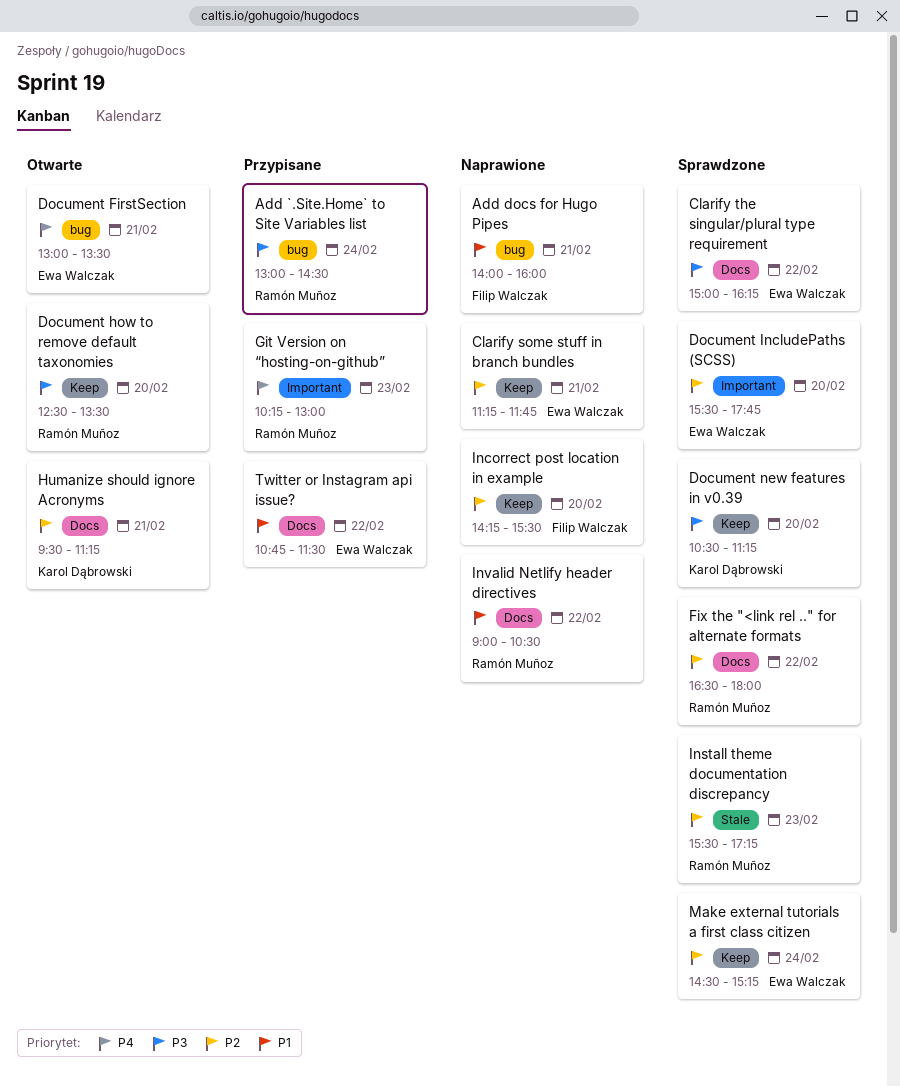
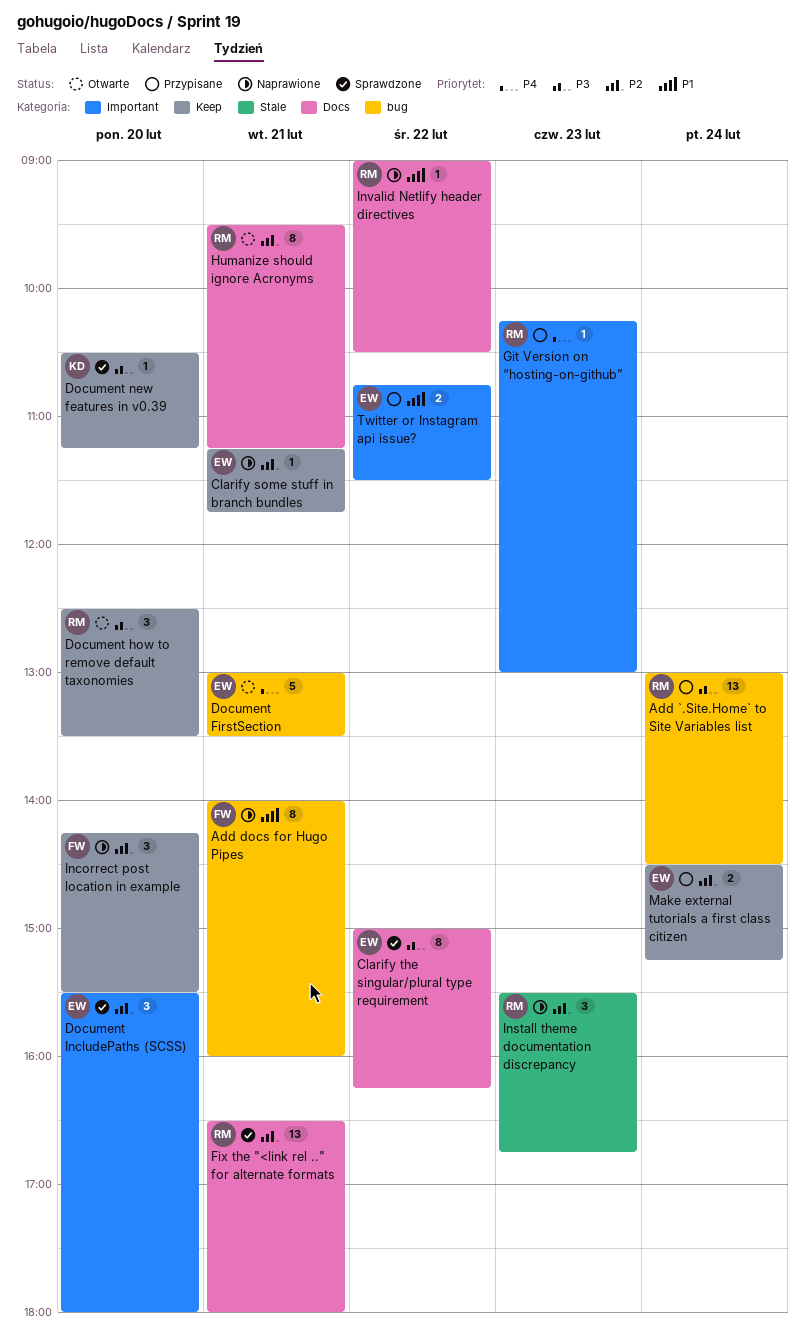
Document IncludePaths (SCSS), ends: 17:45 -> 18:00
Fix the "<link rel .." for alternate formats, day: Feb 22 -> Feb 21
Humanize should ignore Acronyms, owner: Karol Dąbrowski -> Ramón Muñoz
Install theme documentation discrepancy, status: Sprawdzone -> Naprawione
Install theme documentation discrepancy, ends: 17:15 -> 16:45
Make external tutorials a first class citizen, status: Sprawdzone -> Przypisane
Twitter or Instagram api issue?, label: Docs -> Important

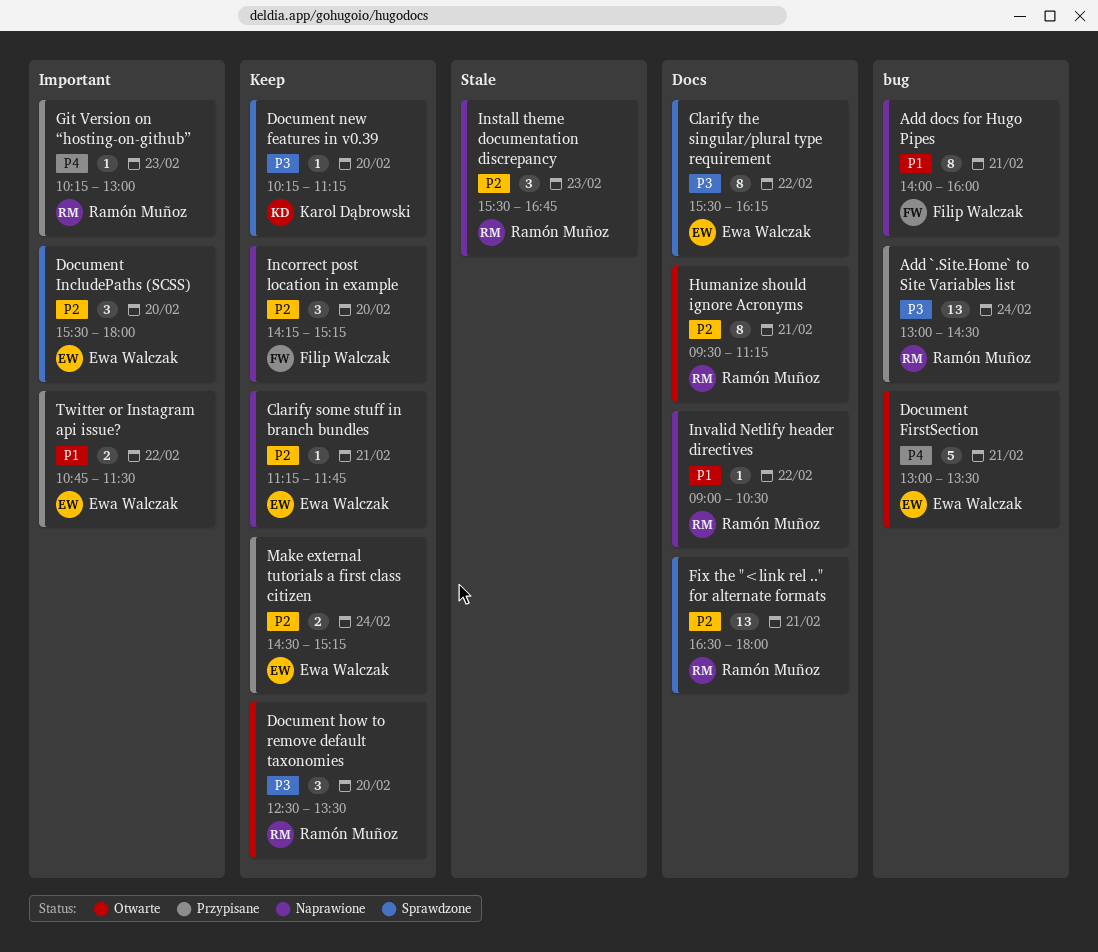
Clarify the singular/plural type requirement, begins: 15:00 -> 15:30
Document new features in v0.39, begins: 10:30 -> 10:15
Incorrect post location in example, ends: 15:30 -> 15:15

